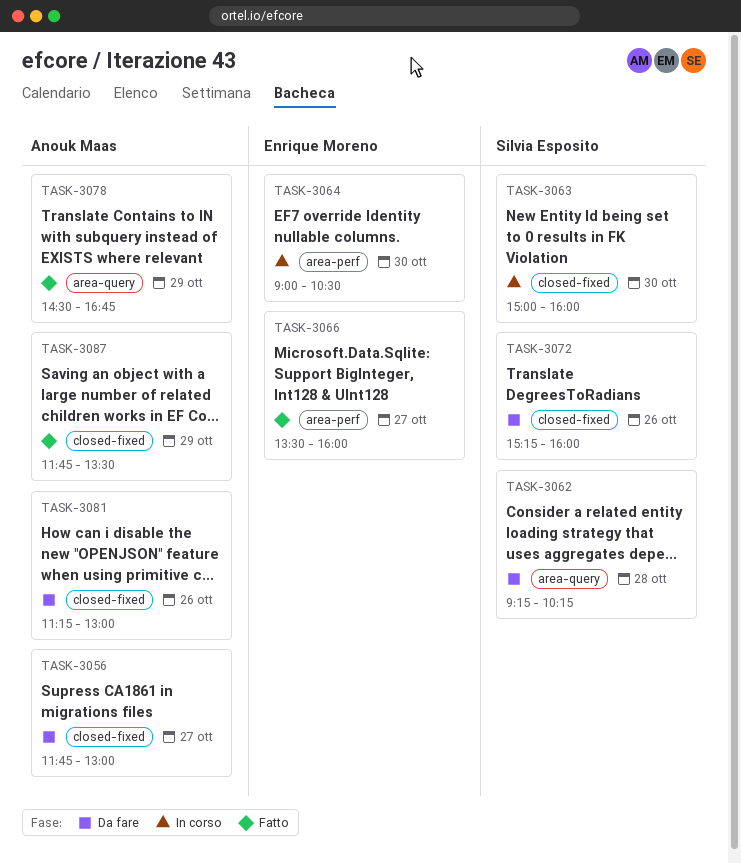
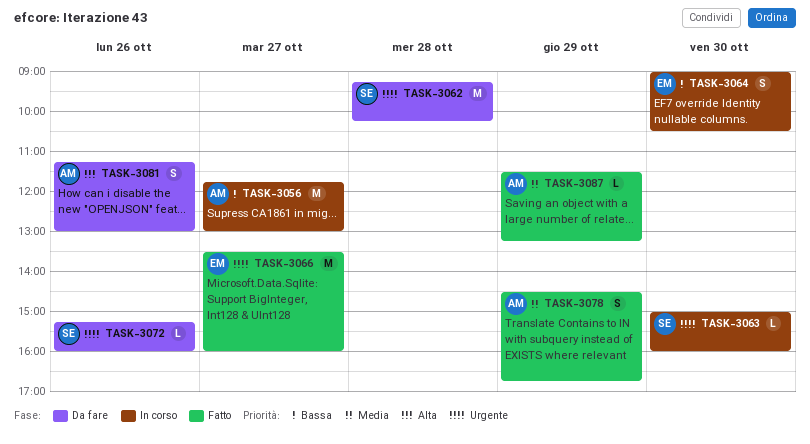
TASK-3056, status: Da fare -> In corso
TASK-3087, begins: 11:45 -> 11:30
TASK-3087, ends: 13:30 -> 13:15

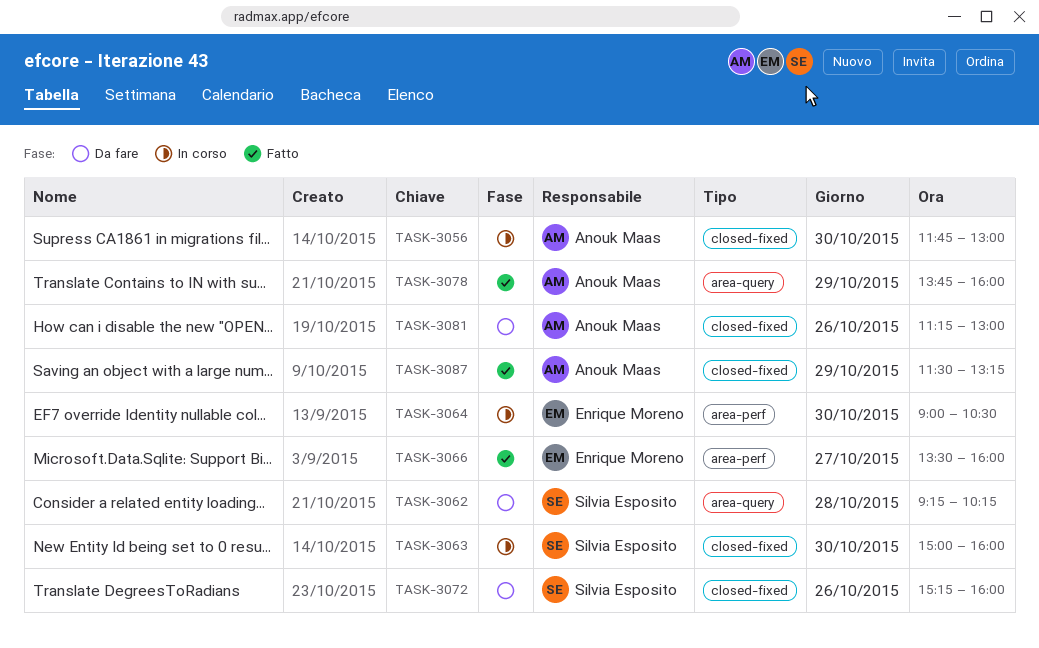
TASK-3056, day: Oct 27 -> Oct 30
TASK-3078, begins: 14:30 -> 13:45
TASK-3078, ends: 16:45 -> 16:00

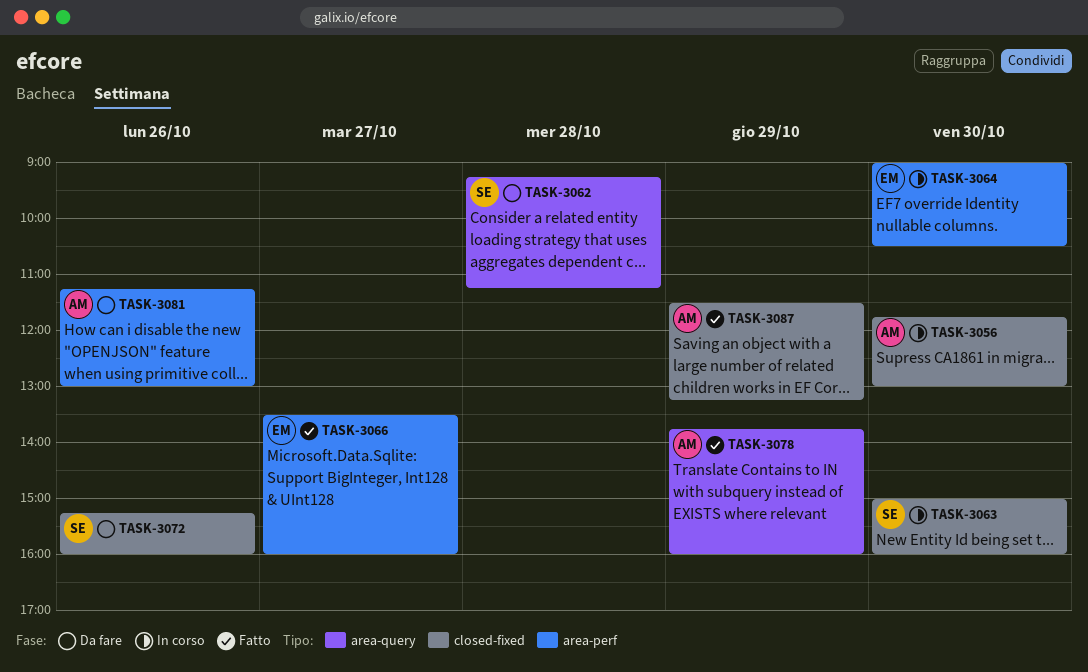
TASK-3062, ends: 10:15 -> 11:15
TASK-3081, label: closed-fixed -> area-perf

